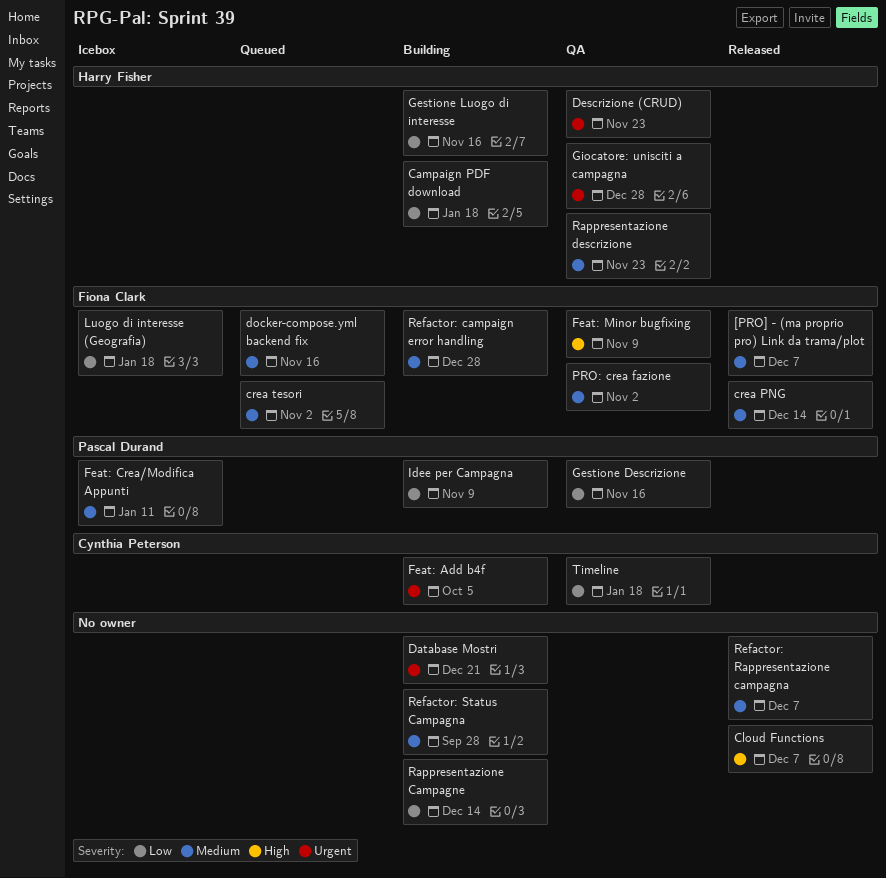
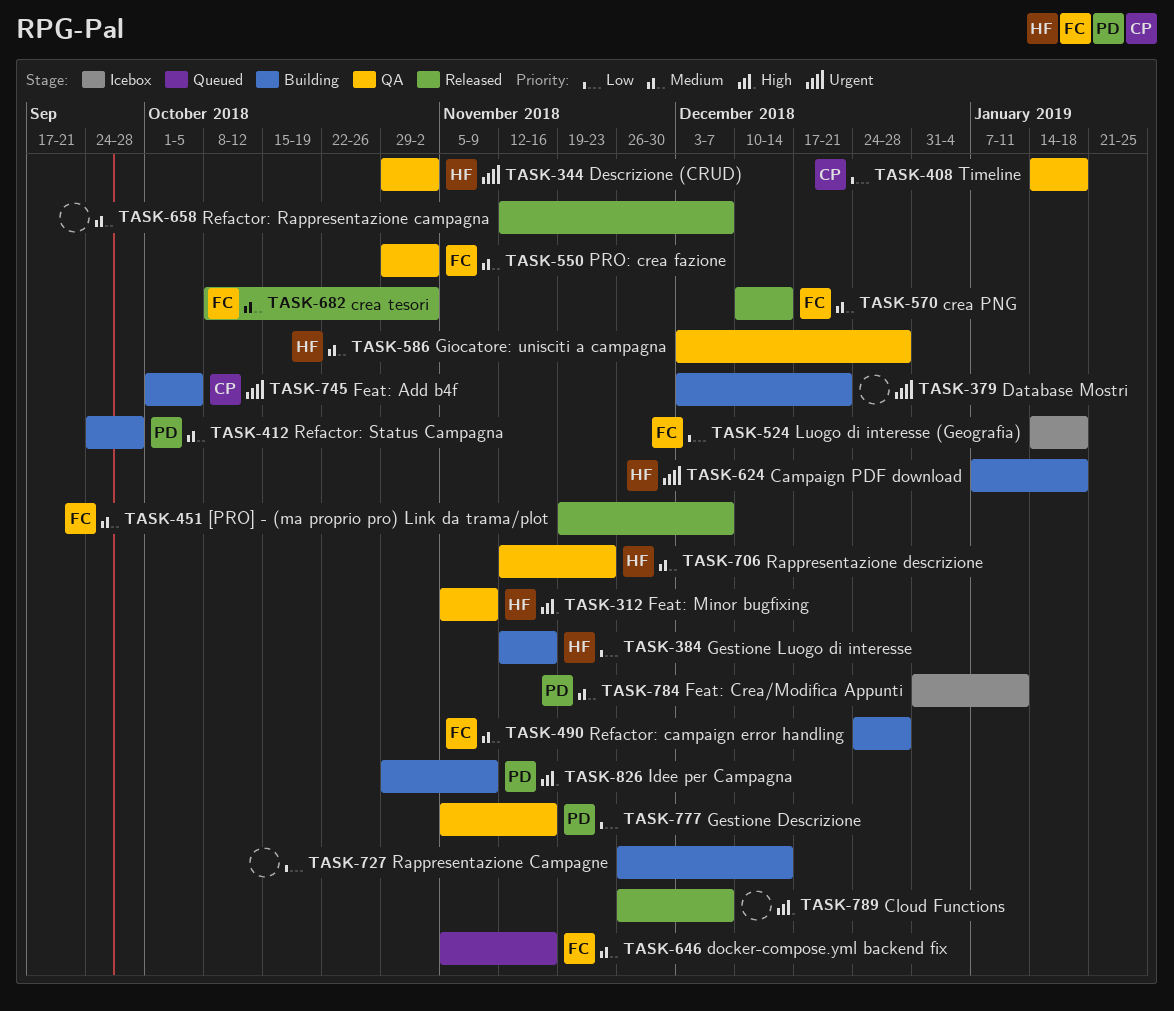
Campaign PDF download, priority: Low -> Urgent
crea tesori, status: Queued -> Released
Descrizione (CRUD), due: Nov 23 -> Nov 2
Feat: Minor bugfixing, owner: Fiona Clark -> Harry Fisher
Giocatore: unisciti a campagna, priority: Urgent -> Medium
Idee per Campagna, priority: Low -> High
Refactor: Status Campagna, owner: none -> Pascal Durand

